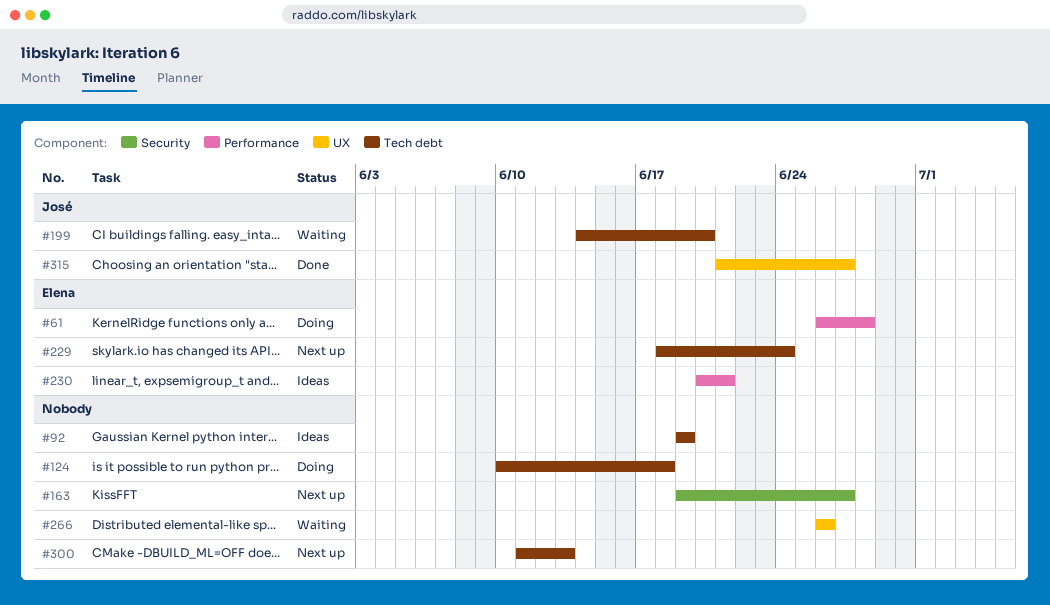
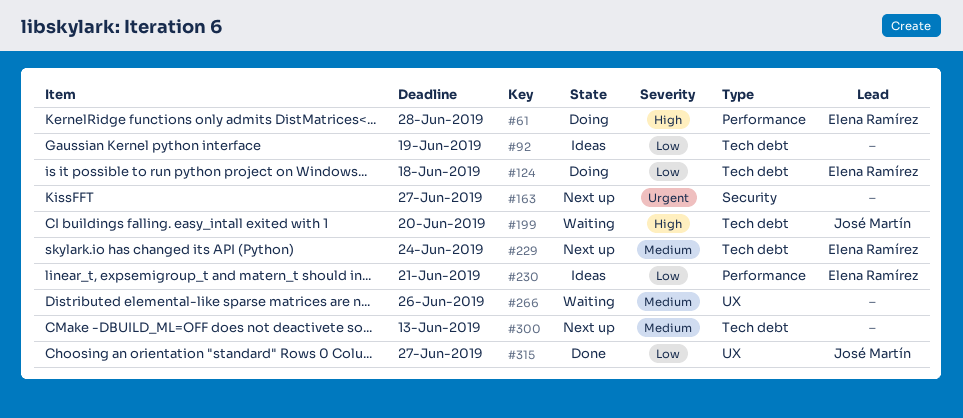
#124, owner: none -> Elena Ramírez

